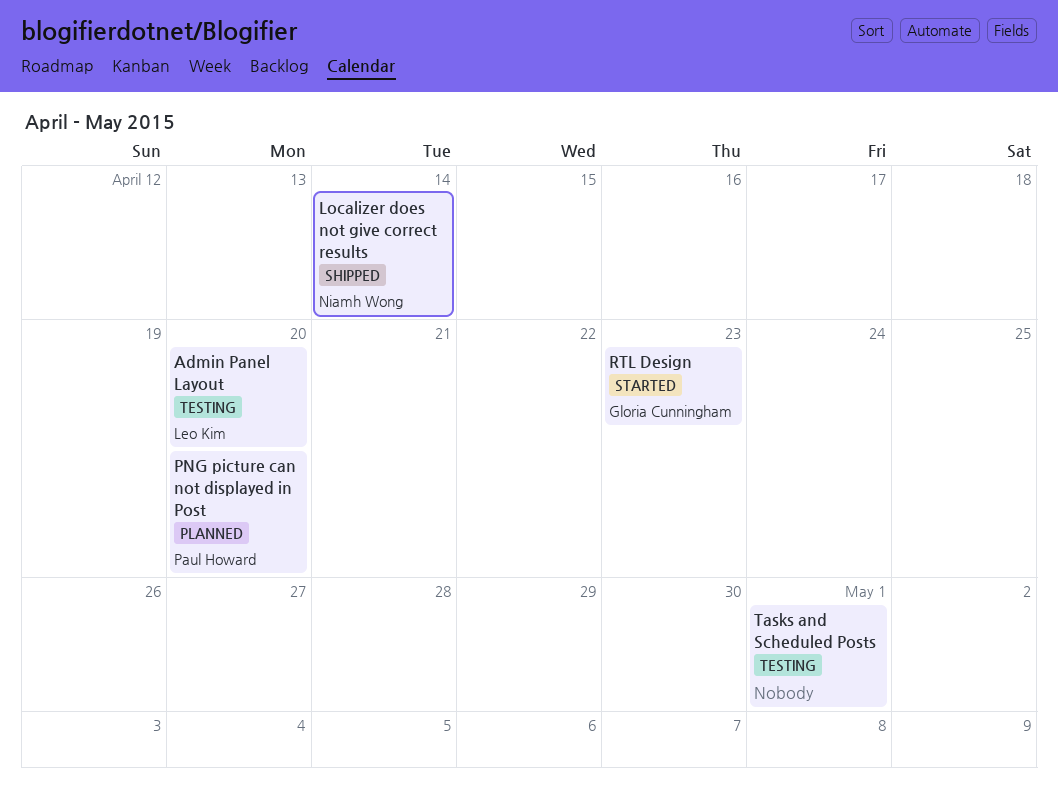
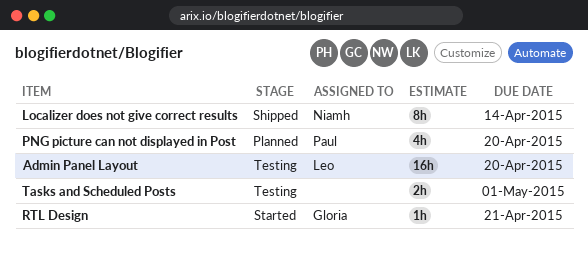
RTL Design, due: Apr 23 -> Apr 21

